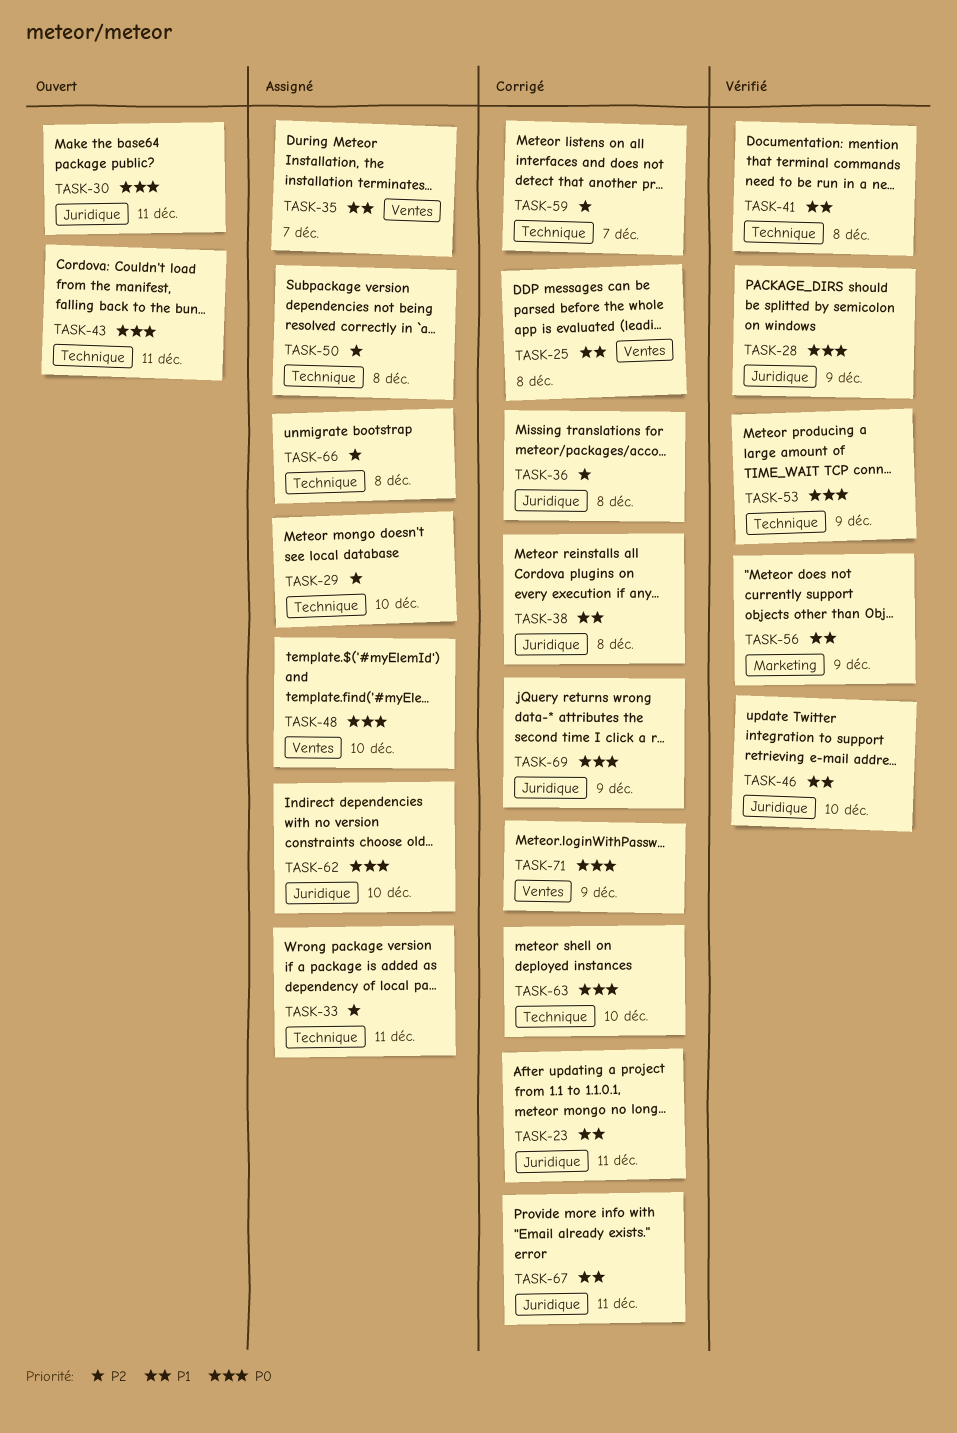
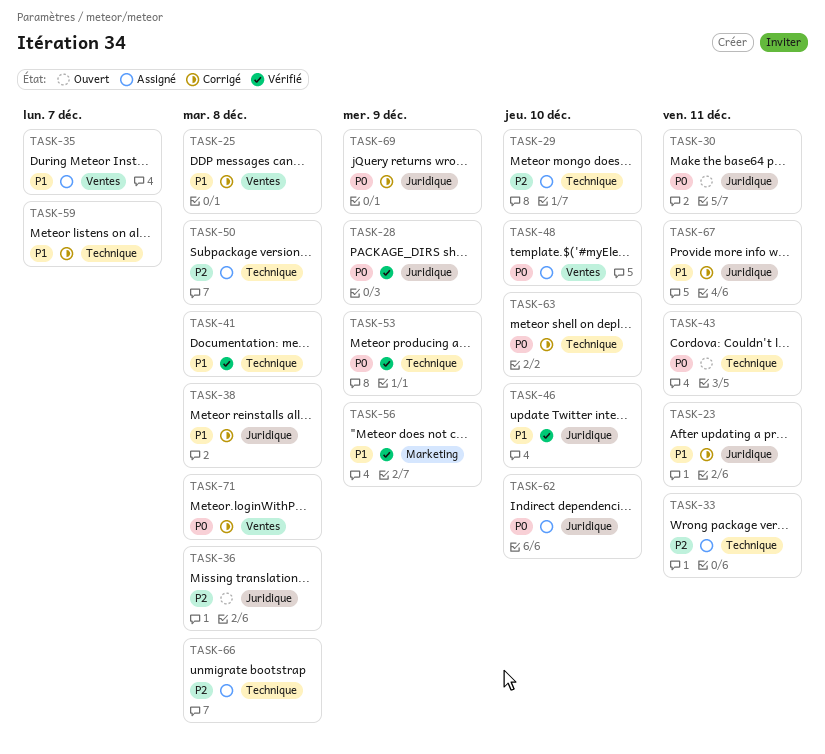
TASK-36, status: Corrigé -> Ouvert
TASK-59, priority: P2 -> P1
TASK-71, due: Dec 9 -> Dec 8

